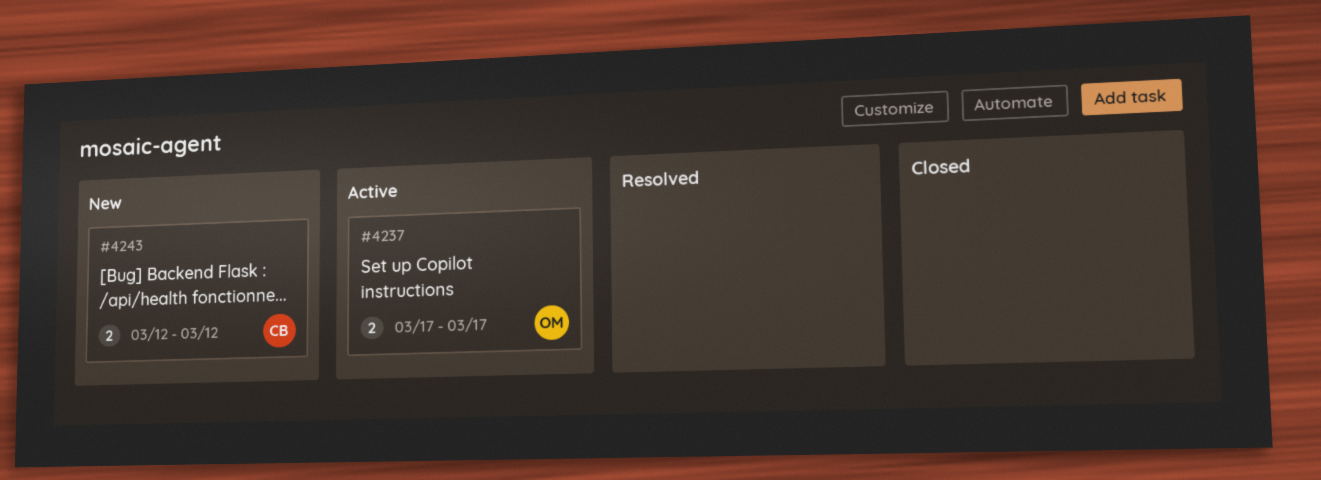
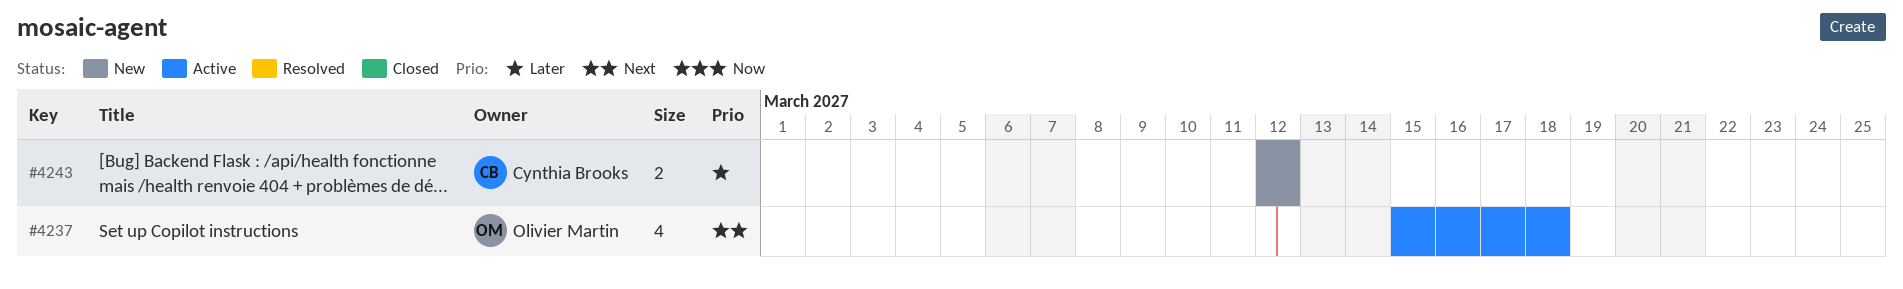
#4237, estimate: 2 -> 4
#4237, start: Mar 17 -> Mar 15
#4237, due: Mar 17 -> Mar 18

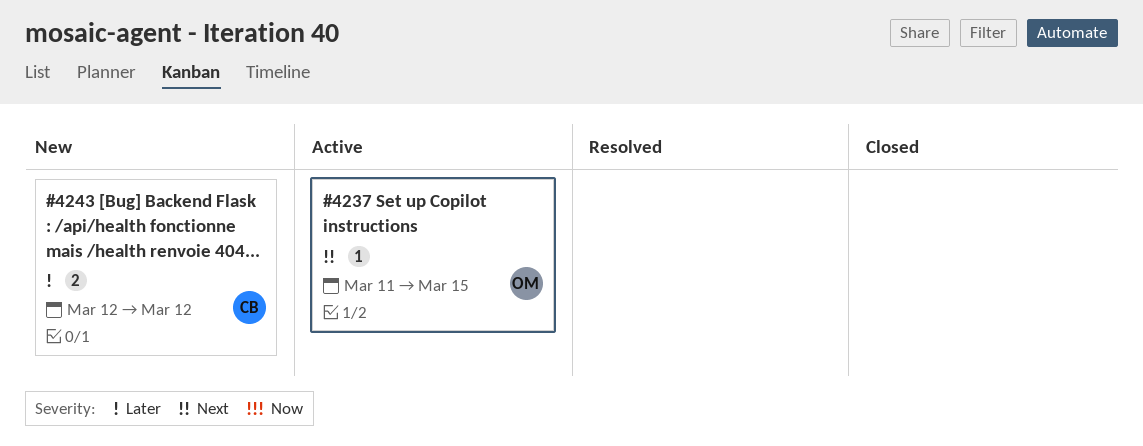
#4237, estimate: 4 -> 1
#4237, start: Mar 15 -> Mar 11
#4237, due: Mar 18 -> Mar 15

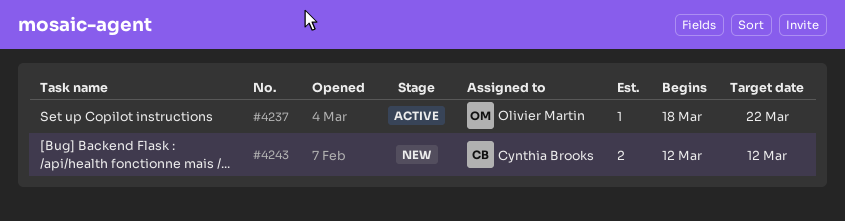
#4237, start: Mar 11 -> Mar 18
#4237, due: Mar 15 -> Mar 22

